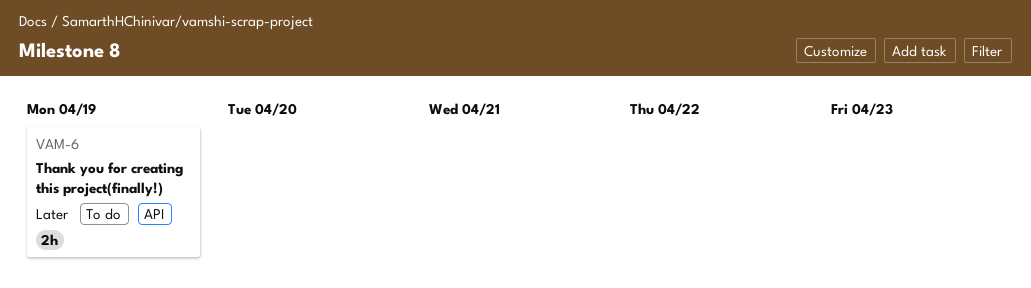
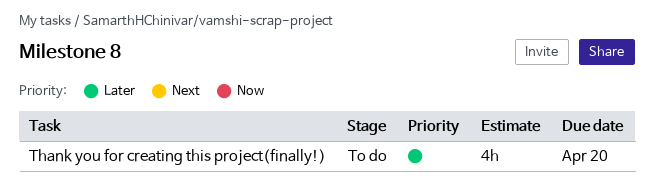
Thank you for creating this project(finally!), estimate: 2h -> 4h
Thank you for creating this project(finally!), due: Apr 19 -> Apr 20

